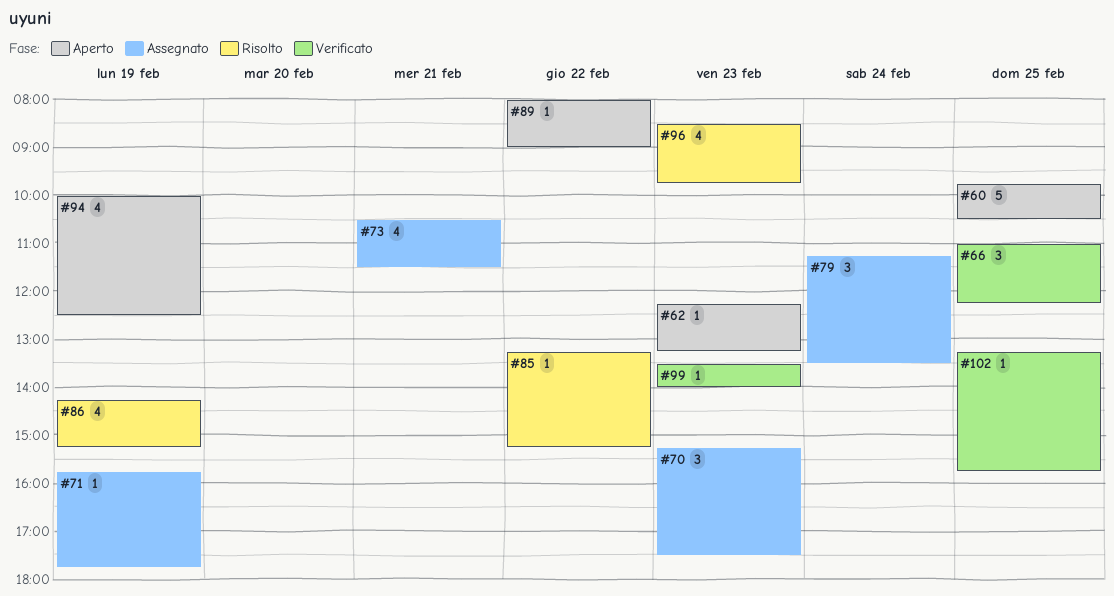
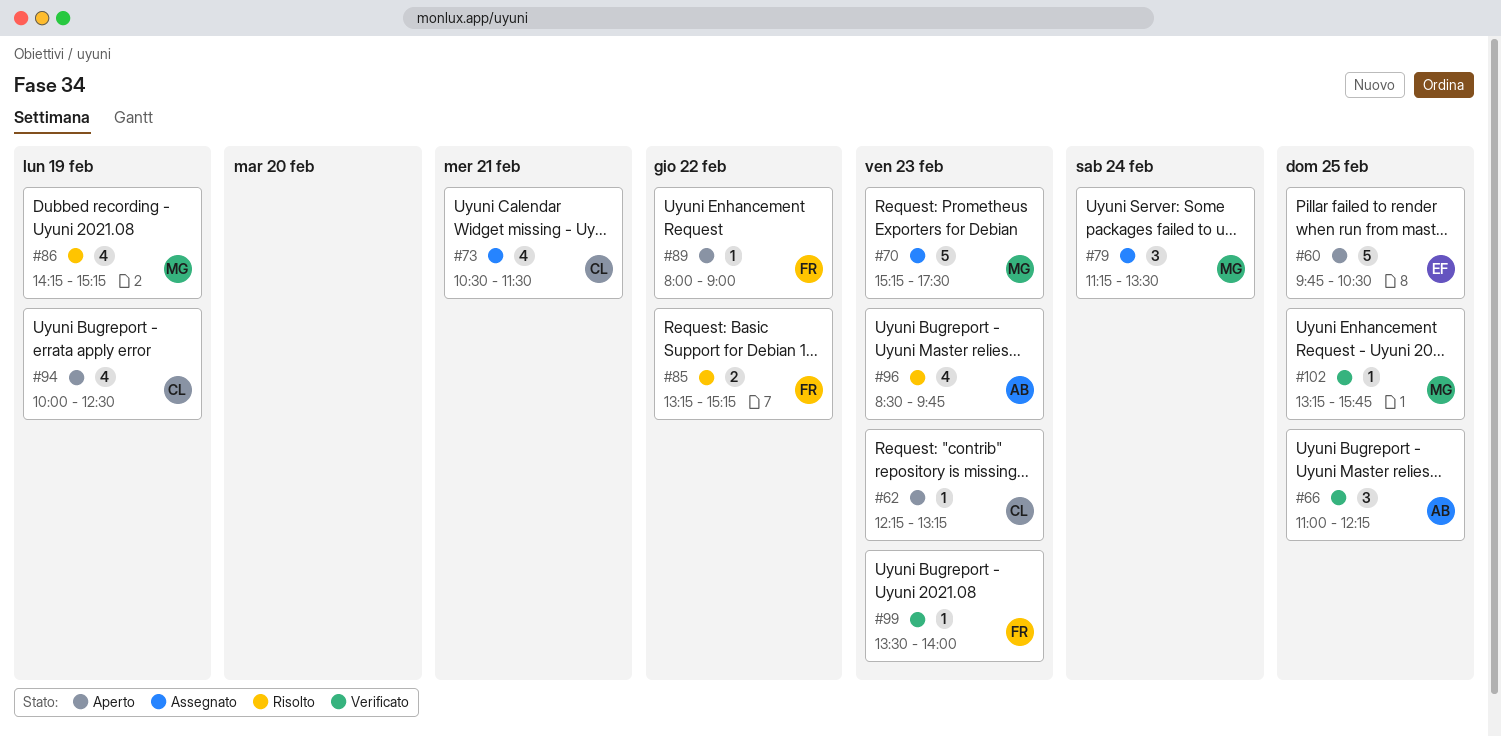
#70, estimate: 3 -> 5
#71: present -> none
#85, estimate: 1 -> 2

